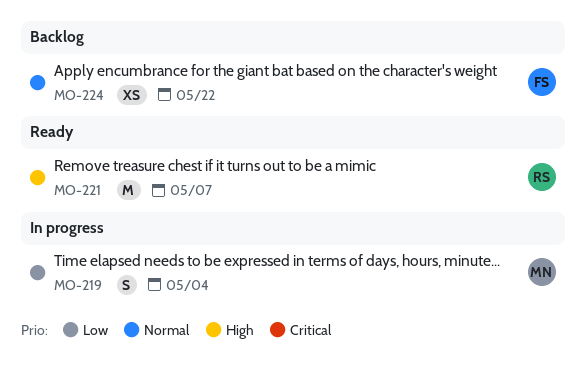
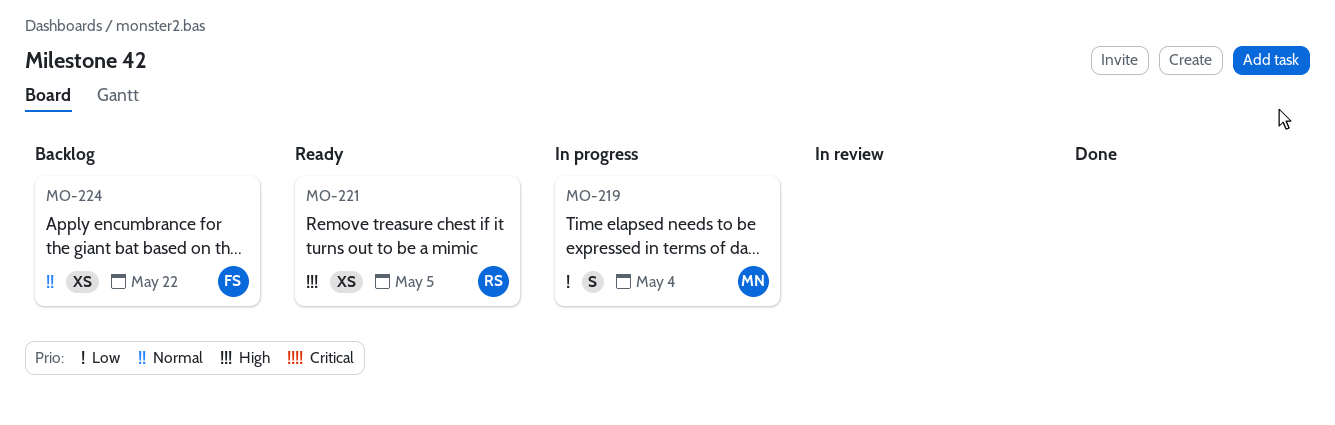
MO-221, estimate: M -> XS
MO-221, due: May 7 -> May 5

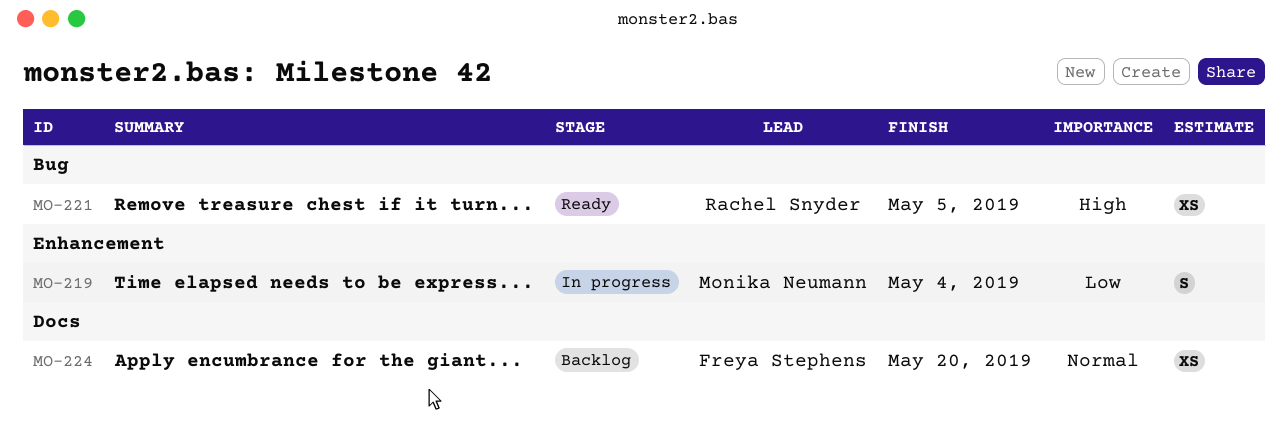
MO-224, due: May 22 -> May 20

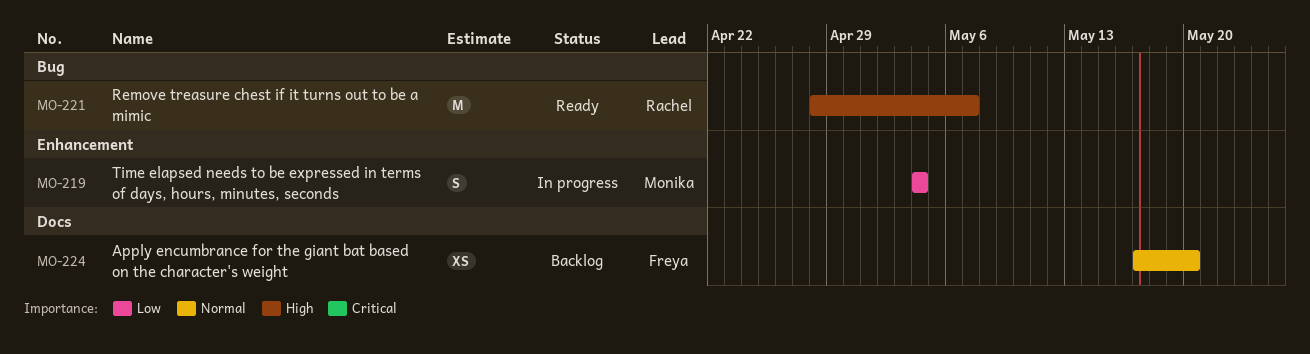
MO-221, estimate: XS -> M
MO-221, due: May 5 -> May 7

